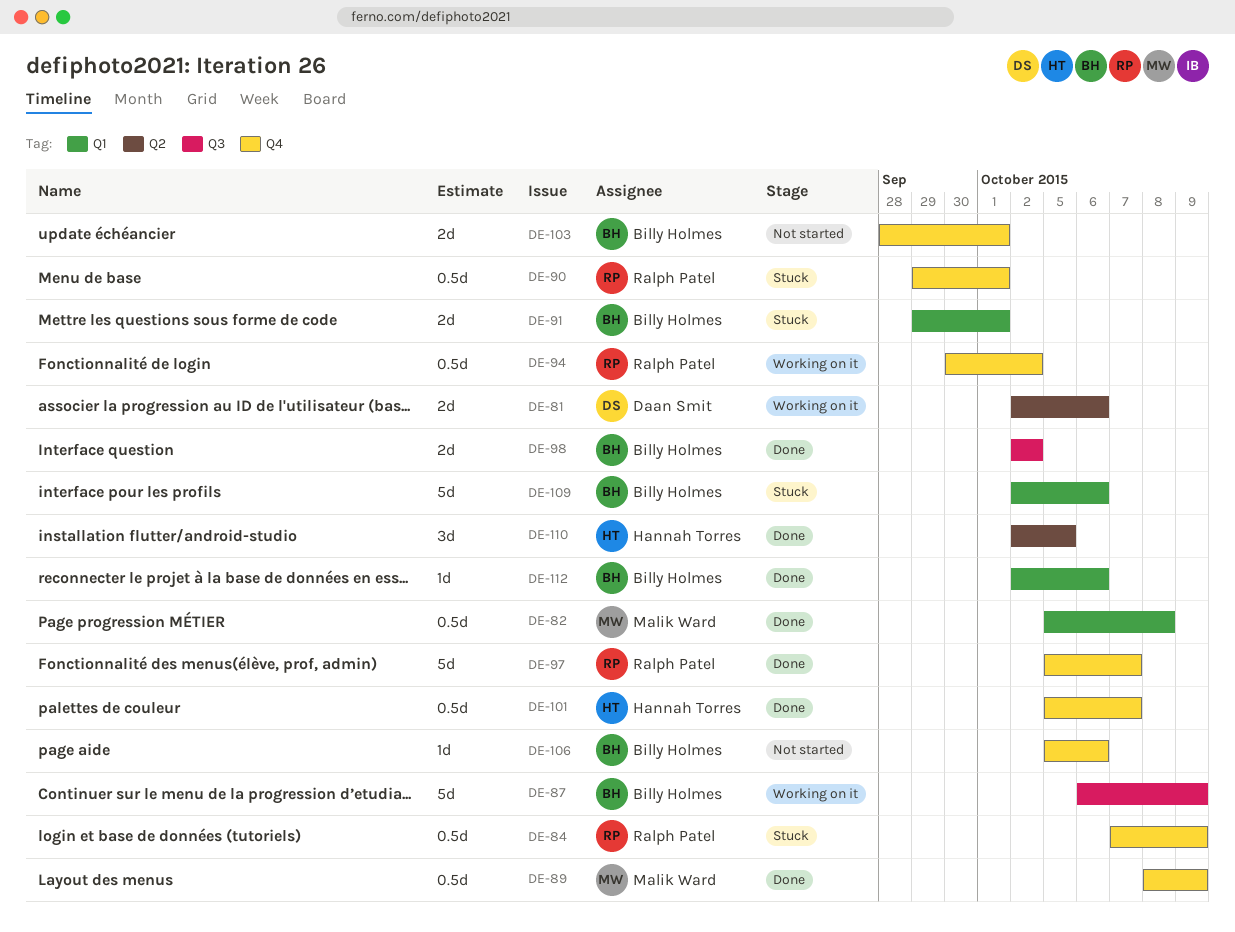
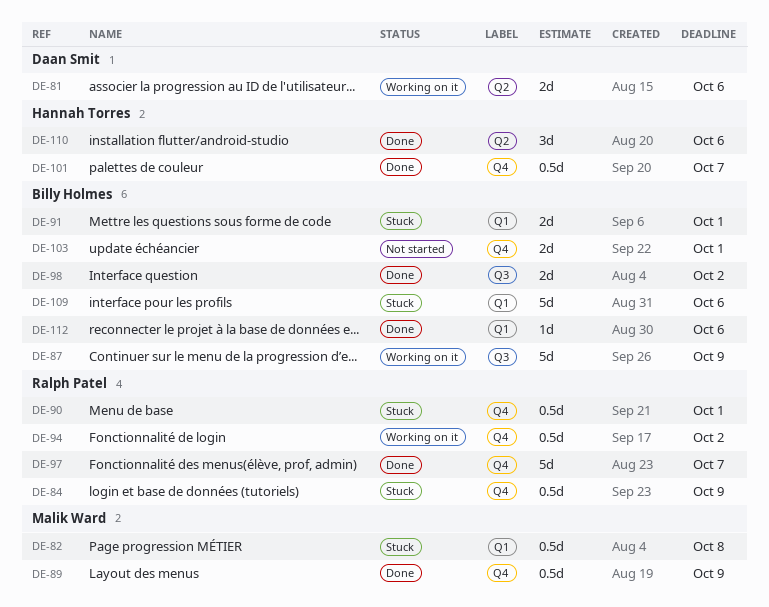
DE-82, status: Done -> Stuck
DE-106: present -> none
DE-110, due: Oct 5 -> Oct 6

